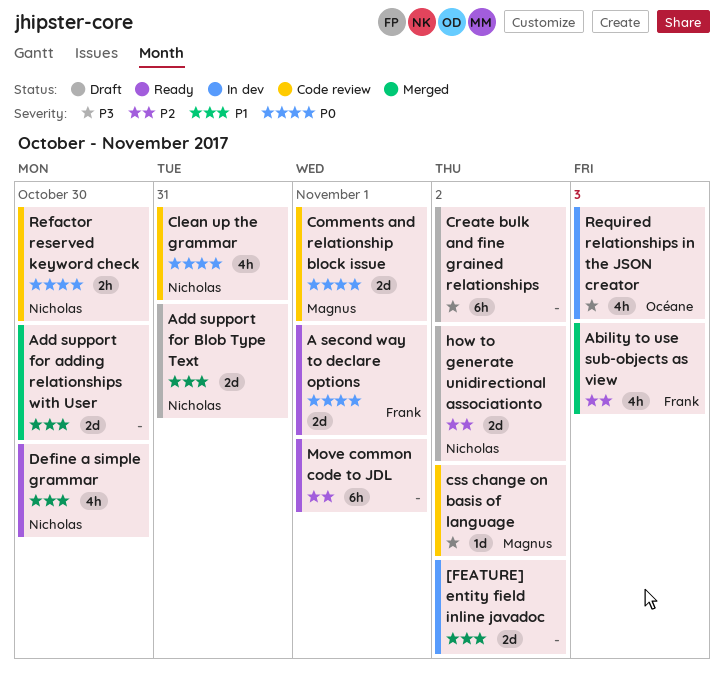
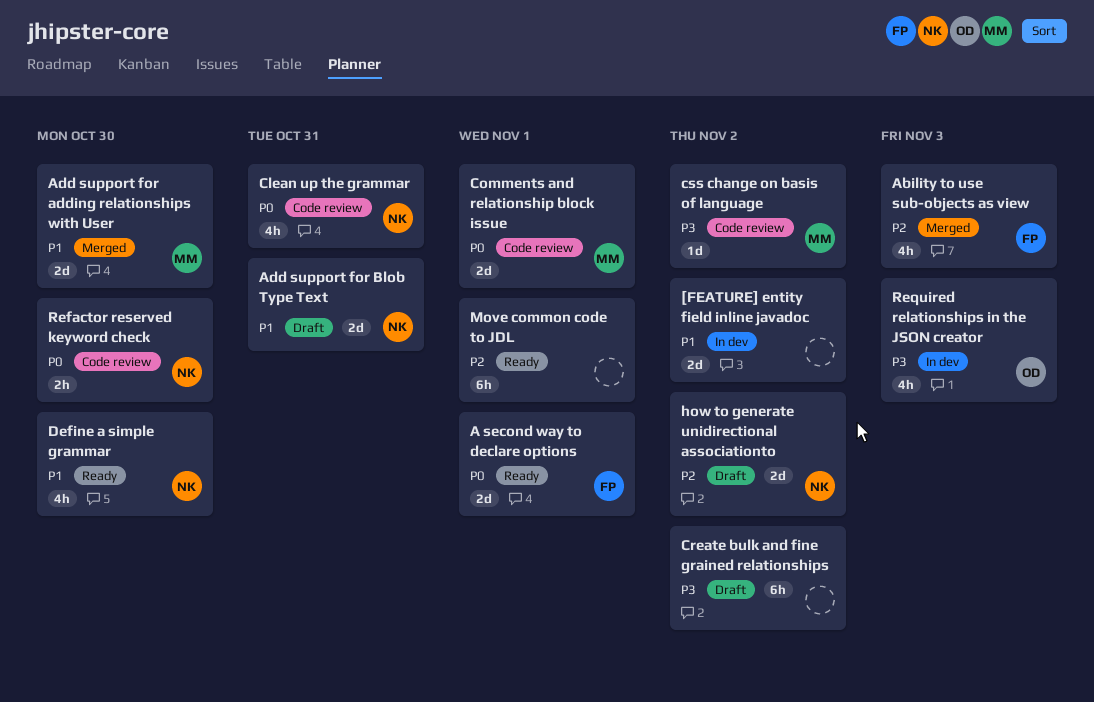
Add support for adding relationships with User, owner: none -> Magnus

